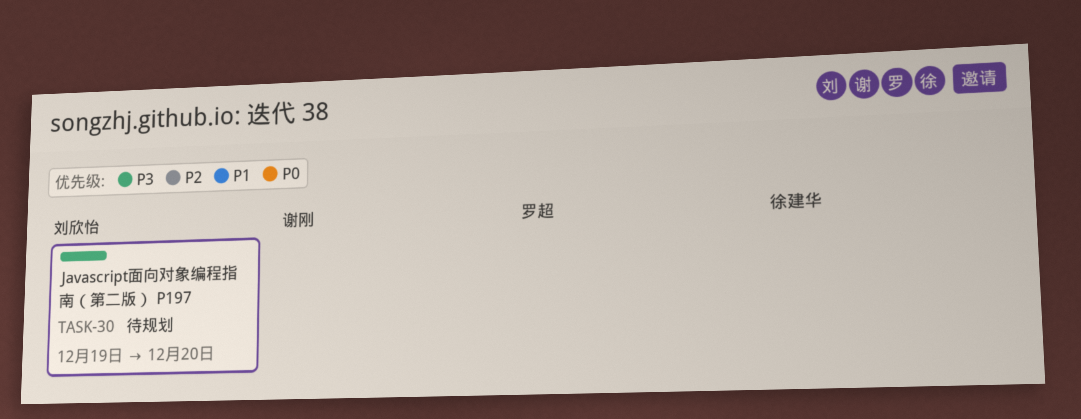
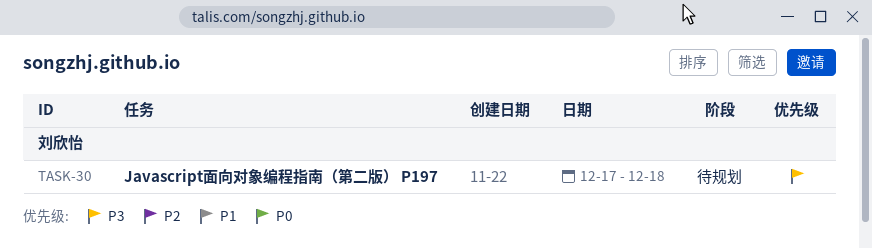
TASK-30, start: Dec 19 -> Dec 17
TASK-30, due: Dec 20 -> Dec 18

